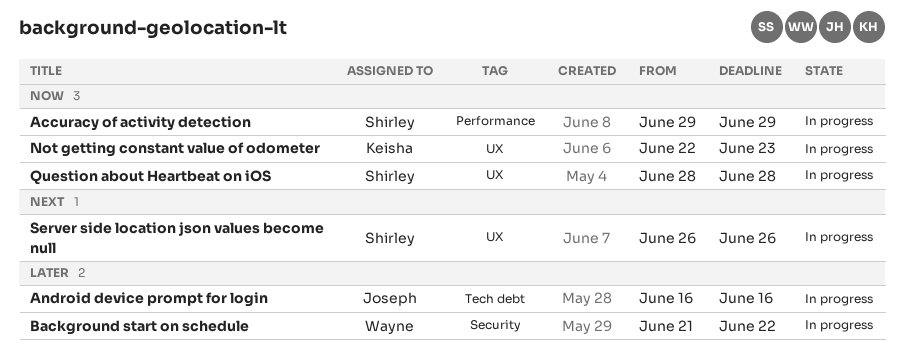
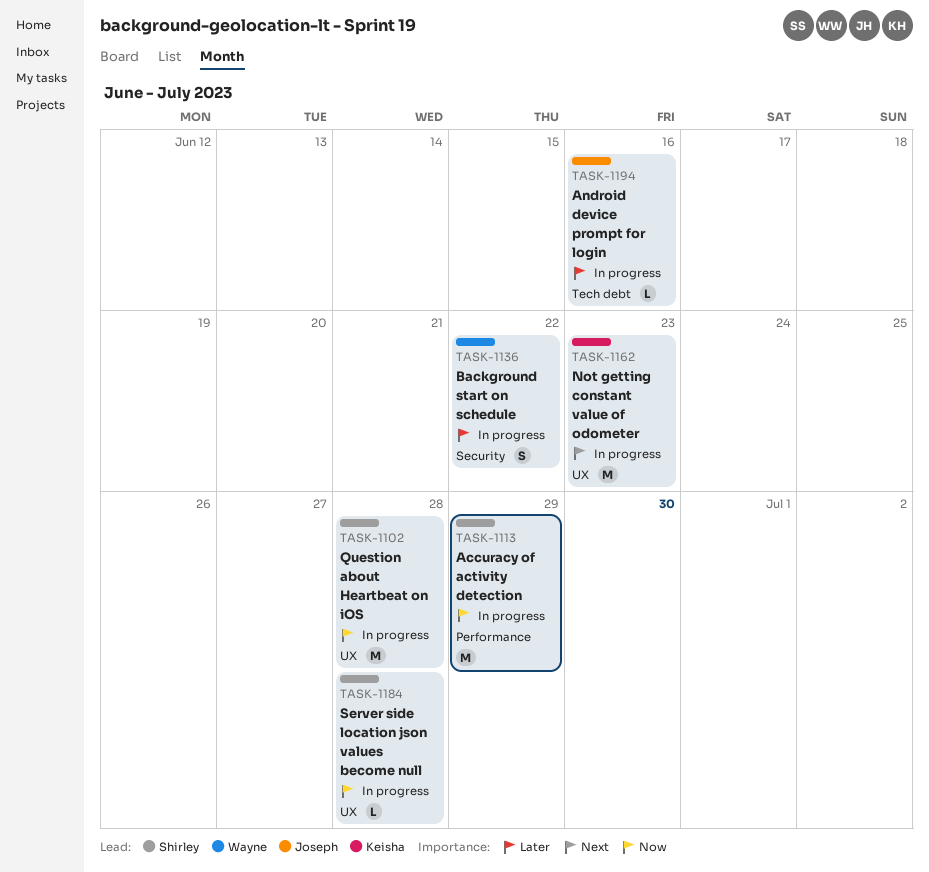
Not getting constant value of odometer, priority: Now -> Next
Server side location json values become null, priority: Next -> Now
Server side location json values become null, due: Jun 26 -> Jun 28

